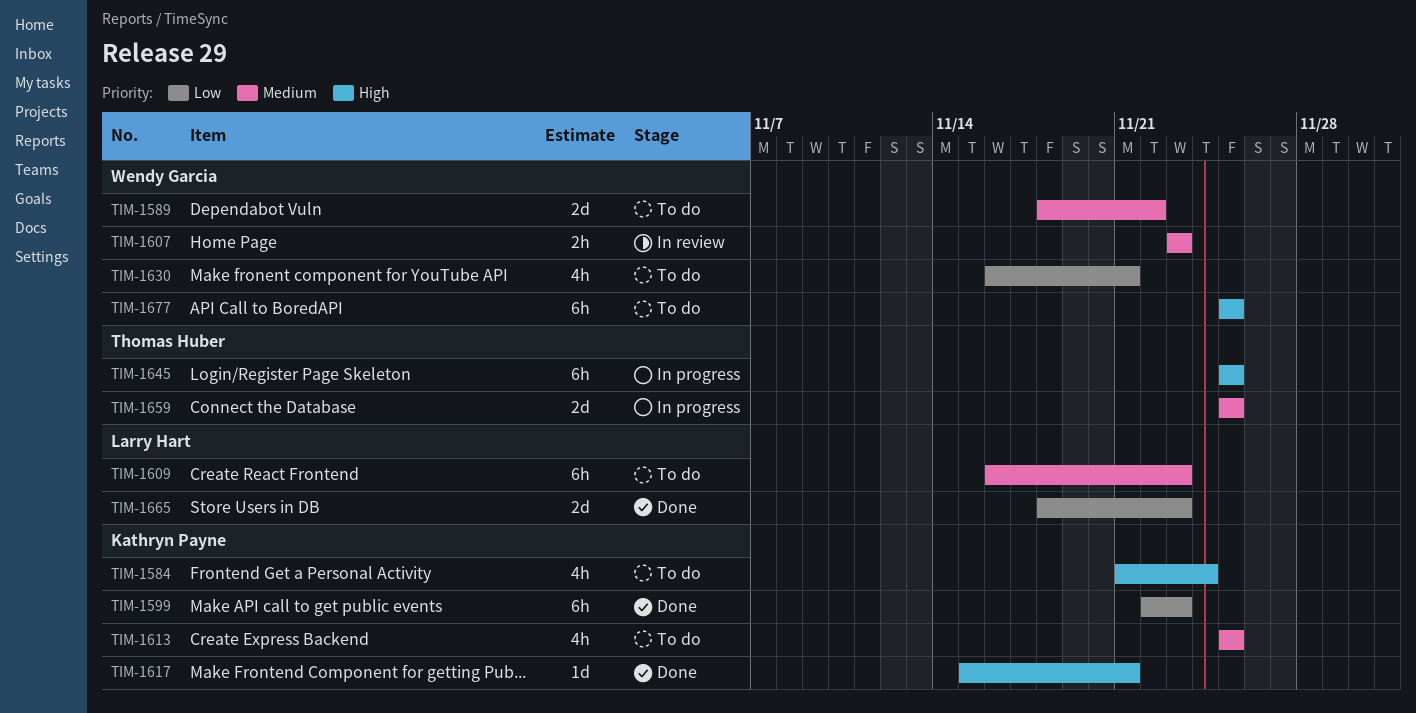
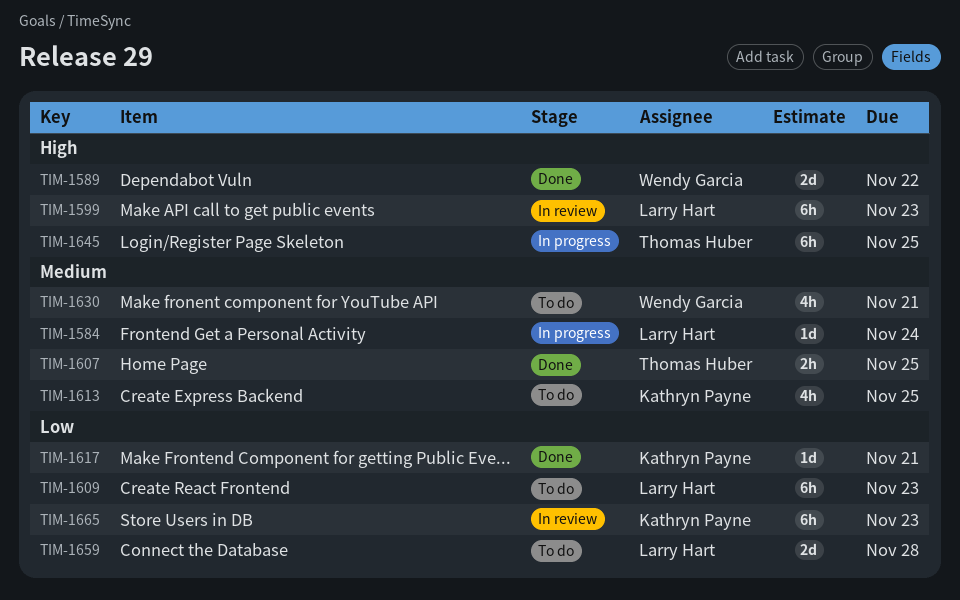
TIM-1584, status: To do -> In progress
TIM-1584, owner: Kathryn Payne -> Larry Hart
TIM-1584, priority: High -> Medium
TIM-1584, estimate: 4h -> 1d
TIM-1589, status: To do -> Done
TIM-1589, priority: Medium -> High
TIM-1599, status: Done -> In review
TIM-1599, owner: Kathryn Payne -> Larry Hart
TIM-1599, priority: Low -> High
TIM-1607, status: In review -> Done
TIM-1607, owner: Wendy Garcia -> Thomas Huber
TIM-1607, due: Nov 23 -> Nov 25
TIM-1609, priority: Medium -> Low
TIM-1617, priority: High -> Low
TIM-1630, priority: Low -> Medium
TIM-1659, status: In progress -> To do
TIM-1659, owner: Thomas Huber -> Larry Hart
TIM-1659, priority: Medium -> Low
TIM-1659, due: Nov 25 -> Nov 28
TIM-1665, status: Done -> In review
TIM-1665, owner: Larry Hart -> Kathryn Payne
TIM-1665, estimate: 2d -> 6h
TIM-1677: present -> none

